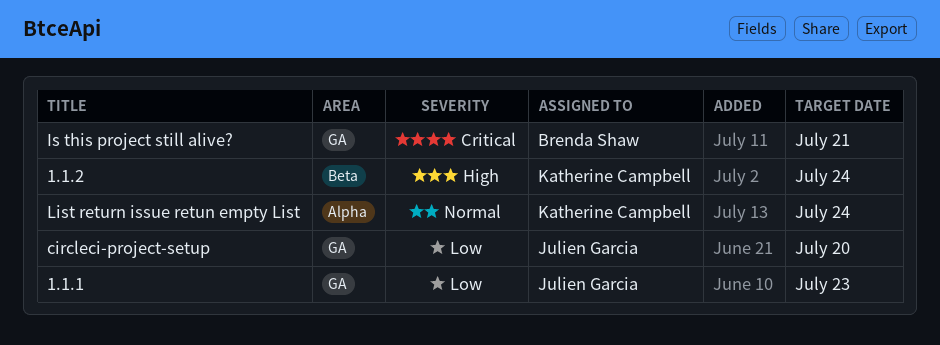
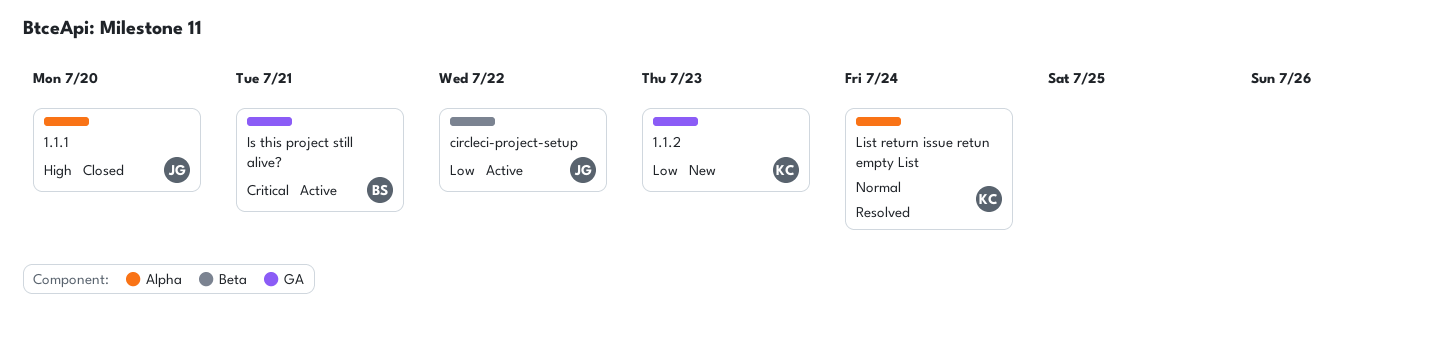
1.1.1, priority: Low -> High
1.1.1, label: GA -> Alpha
1.1.1, due: Jul 23 -> Jul 20
1.1.2, priority: High -> Low
1.1.2, label: Beta -> GA
1.1.2, due: Jul 24 -> Jul 23
circleci-project-setup, label: GA -> Beta
circleci-project-setup, due: Jul 20 -> Jul 22

